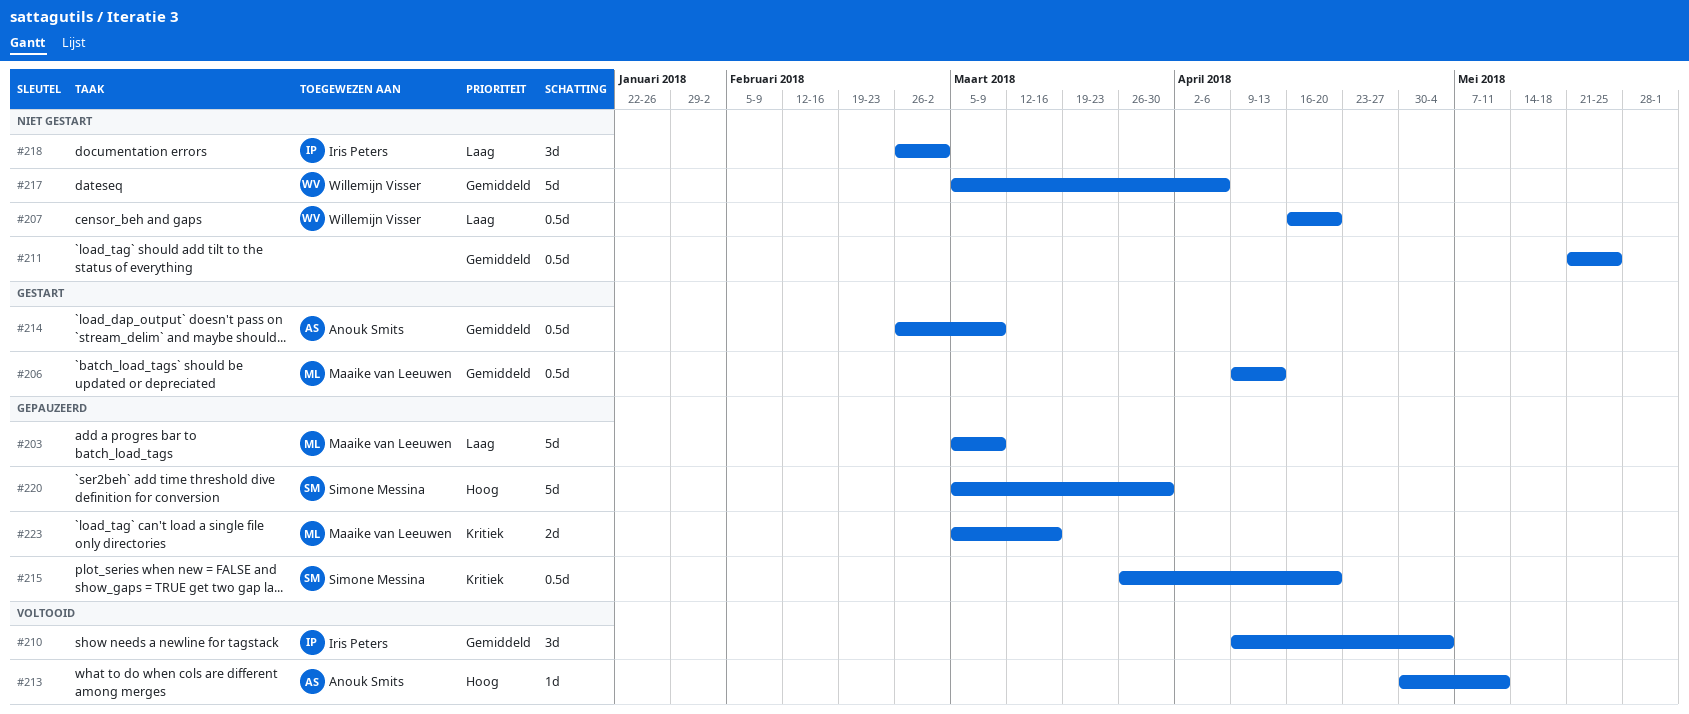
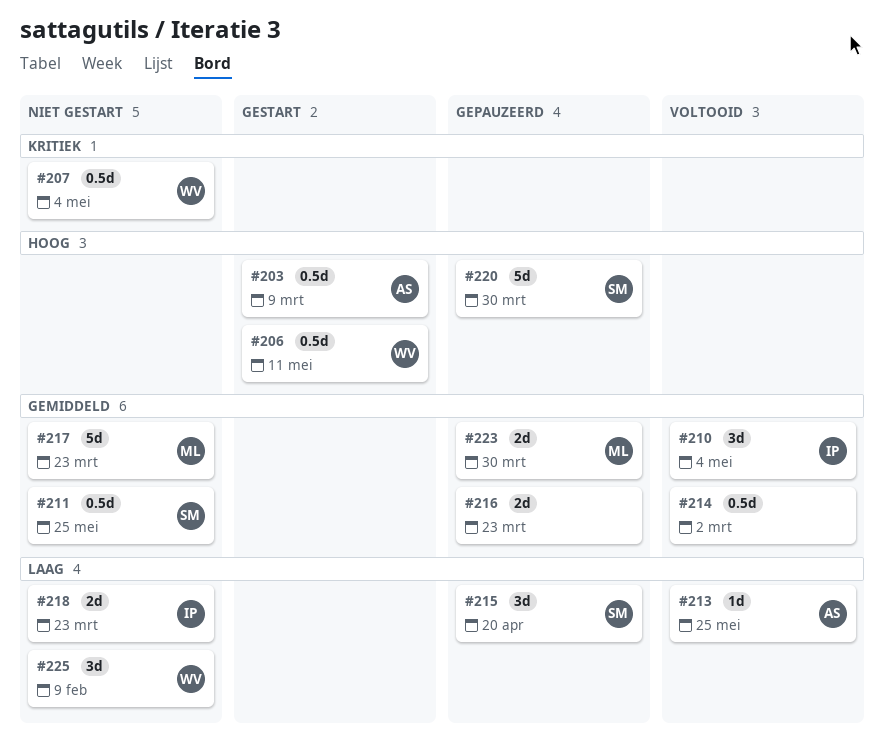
#203, status: Gepauzeerd -> Gestart
#203, owner: Maaike van Leeuwen -> Anouk Smits
#203, priority: Laag -> Hoog
#203, estimate: 5d -> 0.5d
#206, owner: Maaike van Leeuwen -> Willemijn Visser
#206, priority: Gemiddeld -> Hoog
#206, due: Apr 13 -> May 11
#207, priority: Laag -> Kritiek
#207, due: Apr 20 -> May 4
#211, owner: none -> Simone Messina
#213, priority: Hoog -> Laag
#213, due: May 11 -> May 25
#214, status: Gestart -> Voltooid
#214, owner: Anouk Smits -> none
#214, due: Mar 9 -> Mar 2
#215, priority: Kritiek -> Laag
#215, estimate: 0.5d -> 3d
#216: none -> present
#217, owner: Willemijn Visser -> Maaike van Leeuwen
#217, due: Apr 6 -> Mar 23
#218, estimate: 3d -> 2d
#218, due: Mar 2 -> Mar 23
#223, priority: Kritiek -> Gemiddeld
#223, due: Mar 16 -> Mar 30
#225: none -> present

